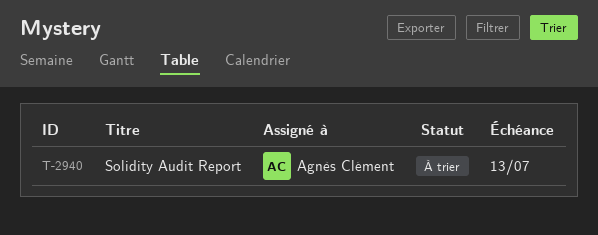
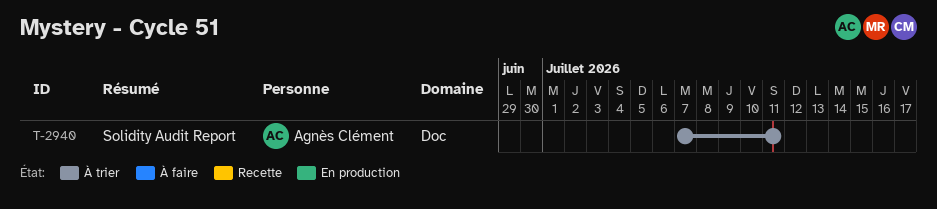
T-2940, due: Jul 13 -> Jul 11

